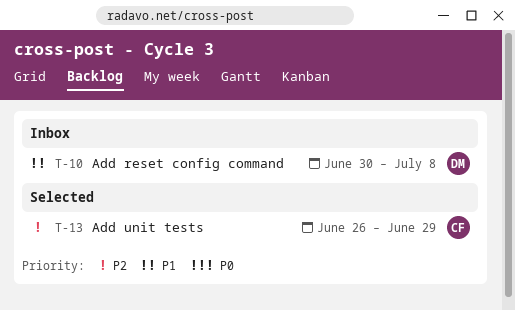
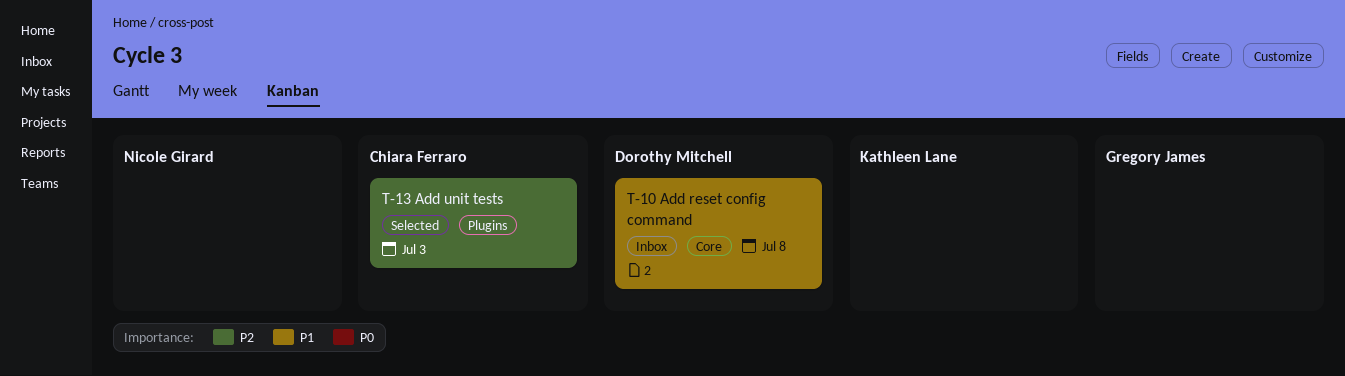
T-13, due: Jun 29 -> Jul 3

